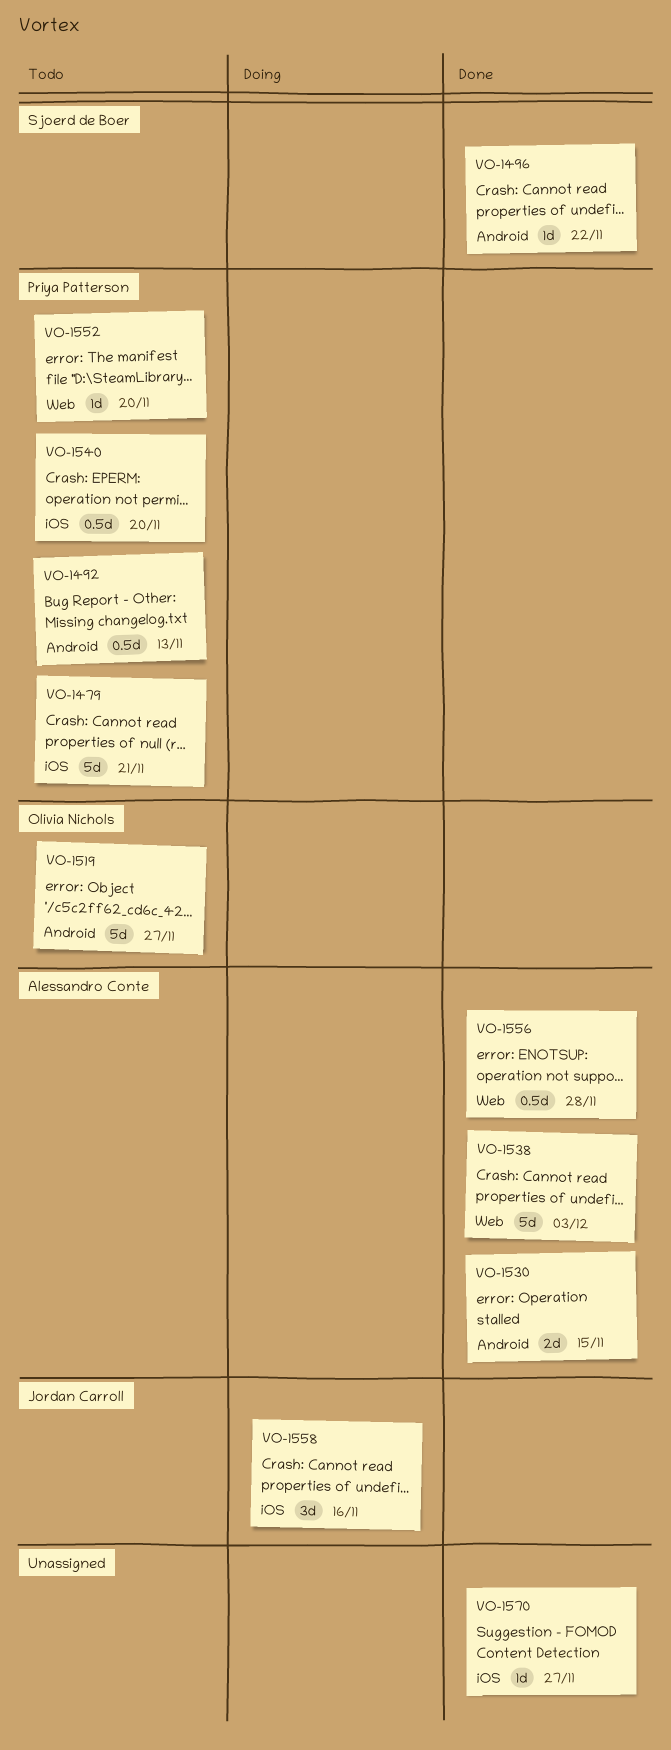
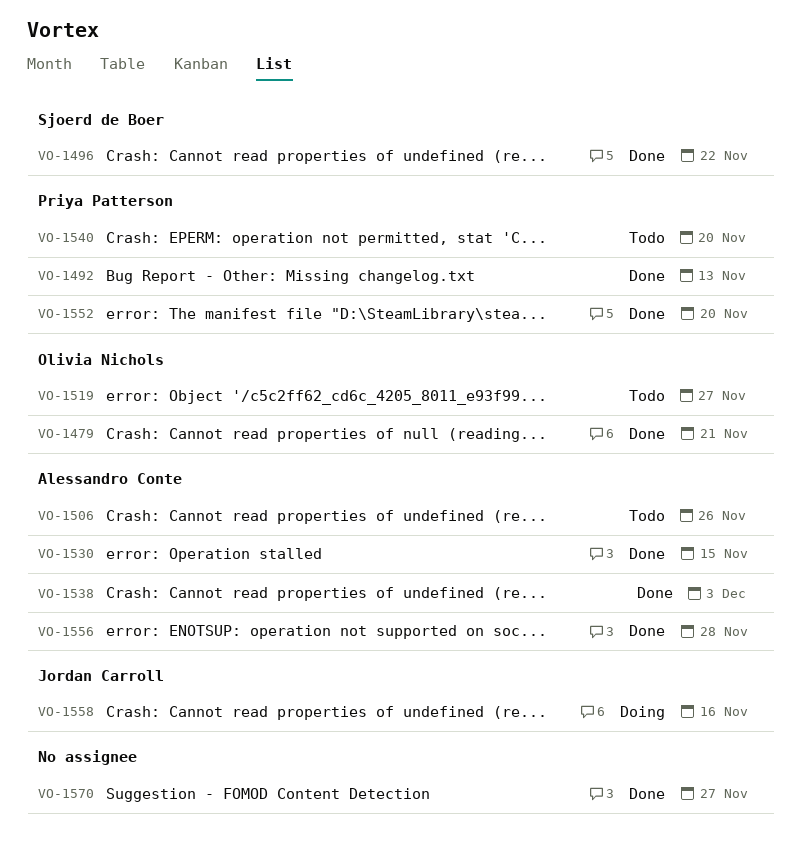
VO-1479, status: Todo -> Done
VO-1479, owner: Priya Patterson -> Olivia Nichols
VO-1492, status: Todo -> Done
VO-1506: none -> present
VO-1552, status: Todo -> Done

